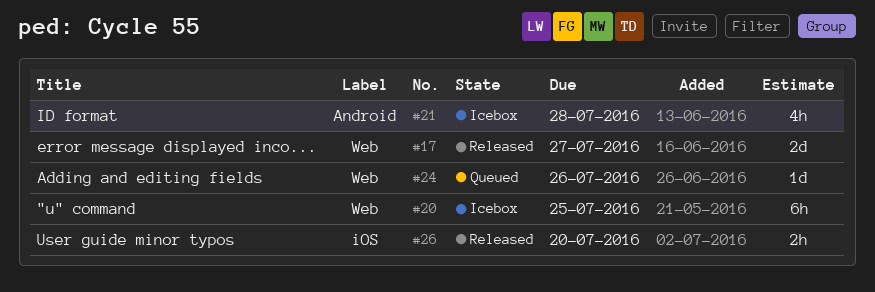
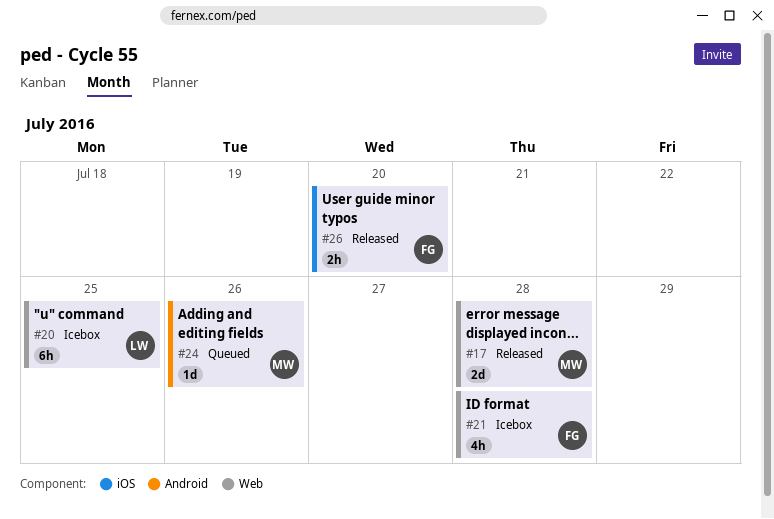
#17, due: Jul 27 -> Jul 28
#21, label: Android -> Web
#24, label: Web -> Android

